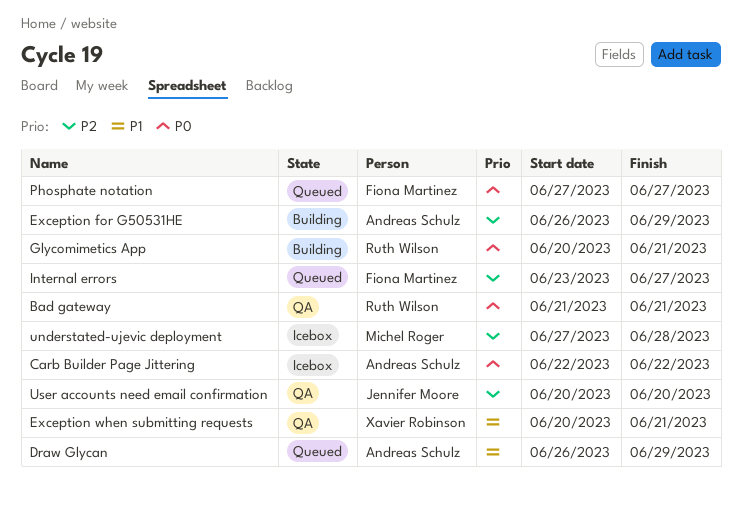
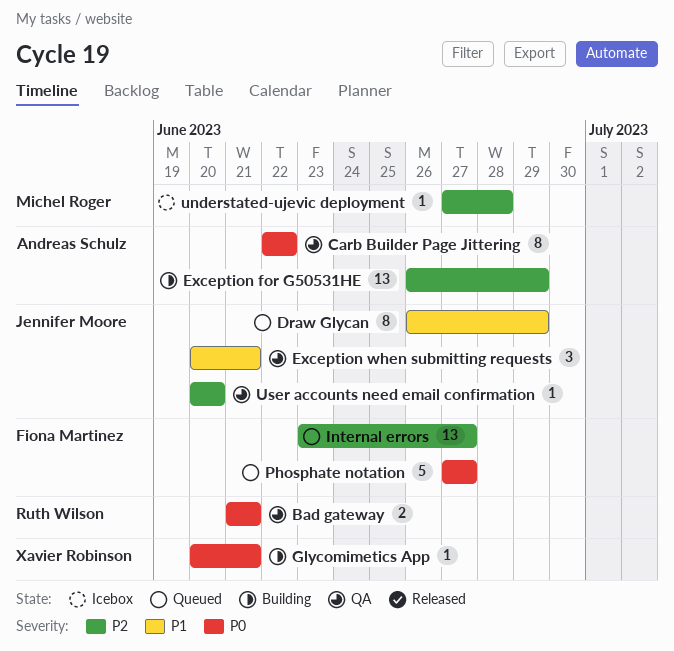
Carb Builder Page Jittering, status: Icebox -> QA
Draw Glycan, owner: Andreas Schulz -> Jennifer Moore
Exception when submitting requests, owner: Xavier Robinson -> Jennifer Moore
Glycomimetics App, owner: Ruth Wilson -> Xavier Robinson

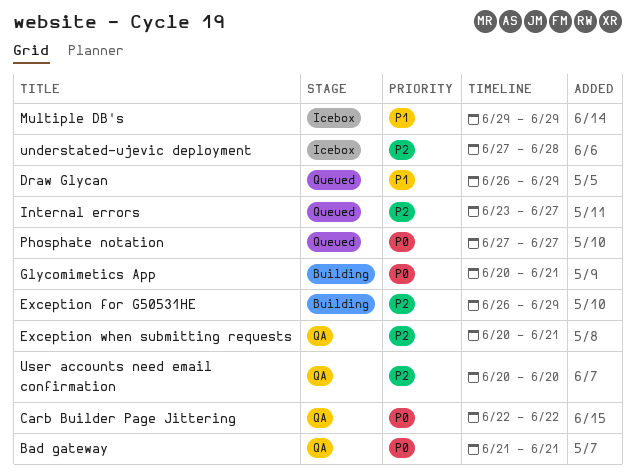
Exception when submitting requests, priority: P1 -> P2
Multiple DB's: none -> present

